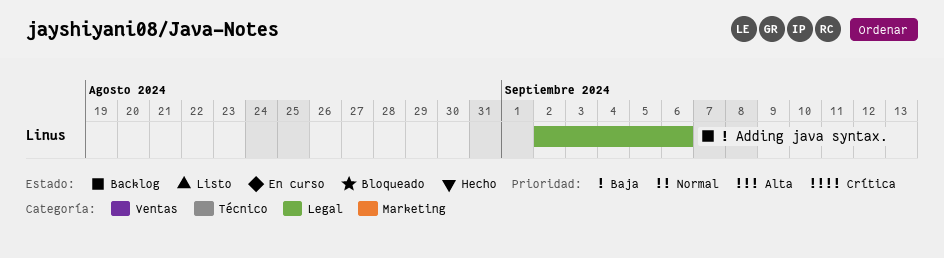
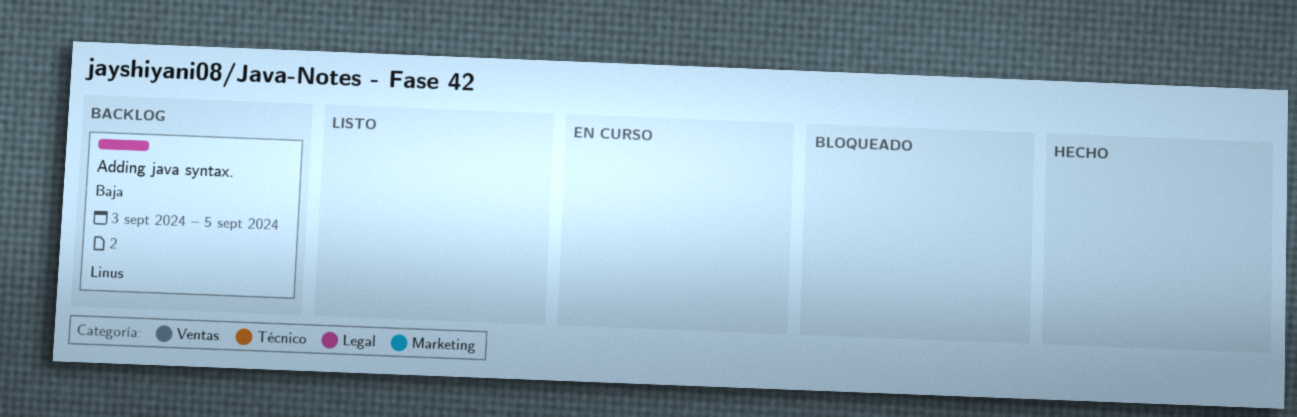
Adding java syntax., start: Sep 2 -> Sep 3
Adding java syntax., due: Sep 6 -> Sep 5

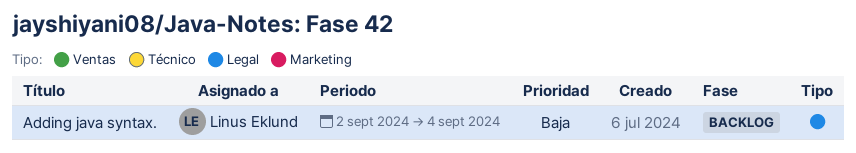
Adding java syntax., start: Sep 3 -> Sep 2
Adding java syntax., due: Sep 5 -> Sep 4

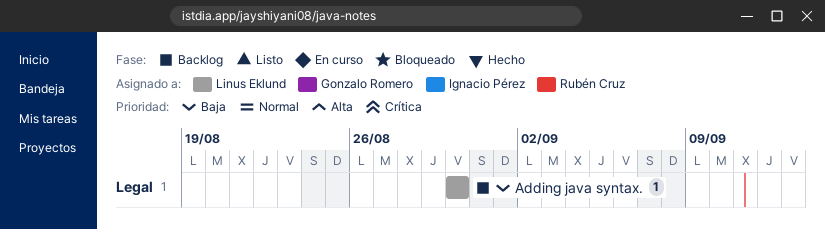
Adding java syntax., start: Sep 2 -> Aug 30
Adding java syntax., due: Sep 4 -> Aug 30

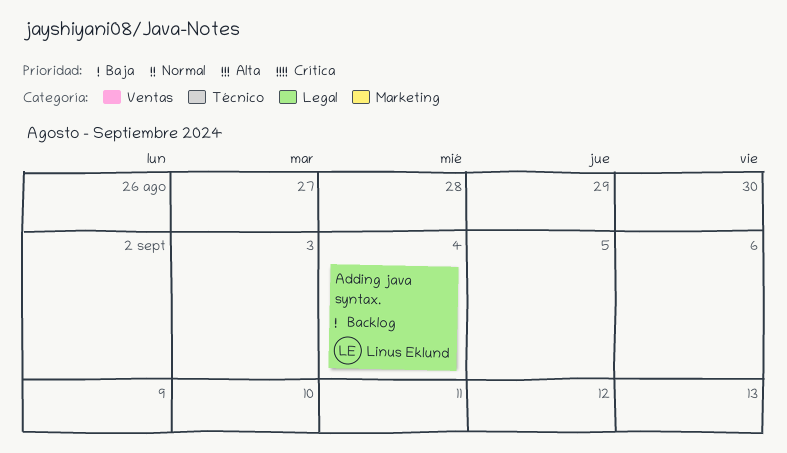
Adding java syntax., due: Aug 30 -> Sep 4

